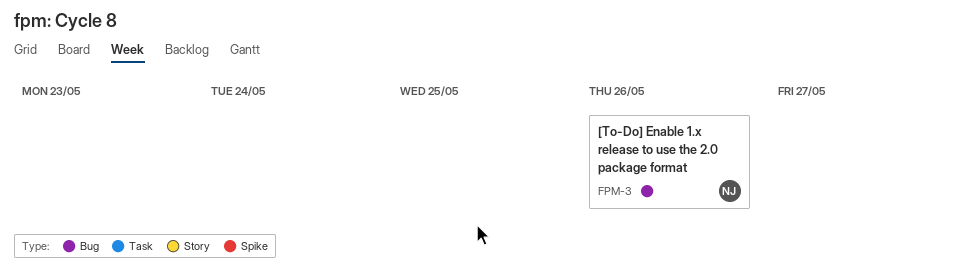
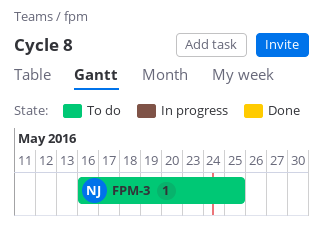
FPM-3, due: May 26 -> May 25

